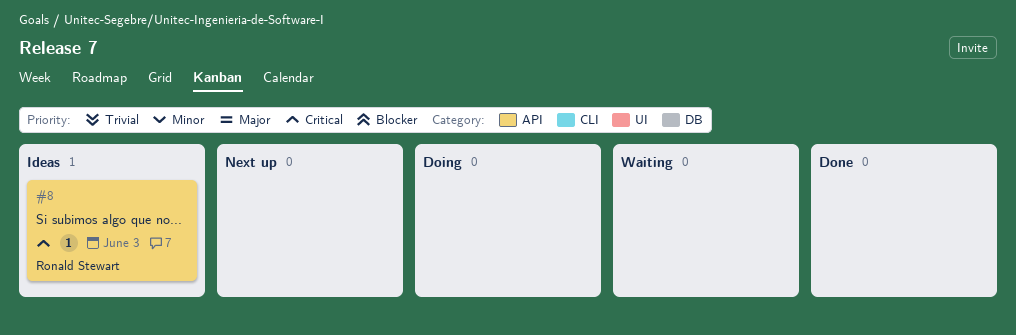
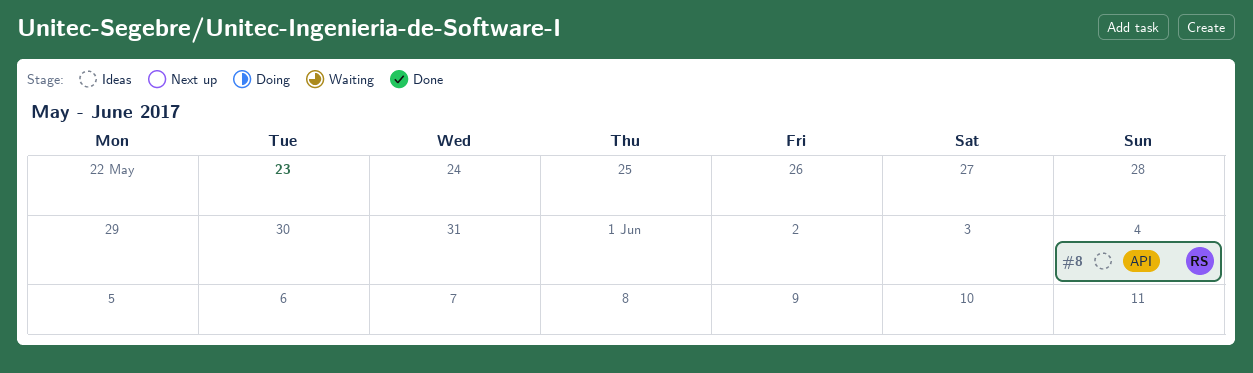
#8, due: Jun 3 -> Jun 4

